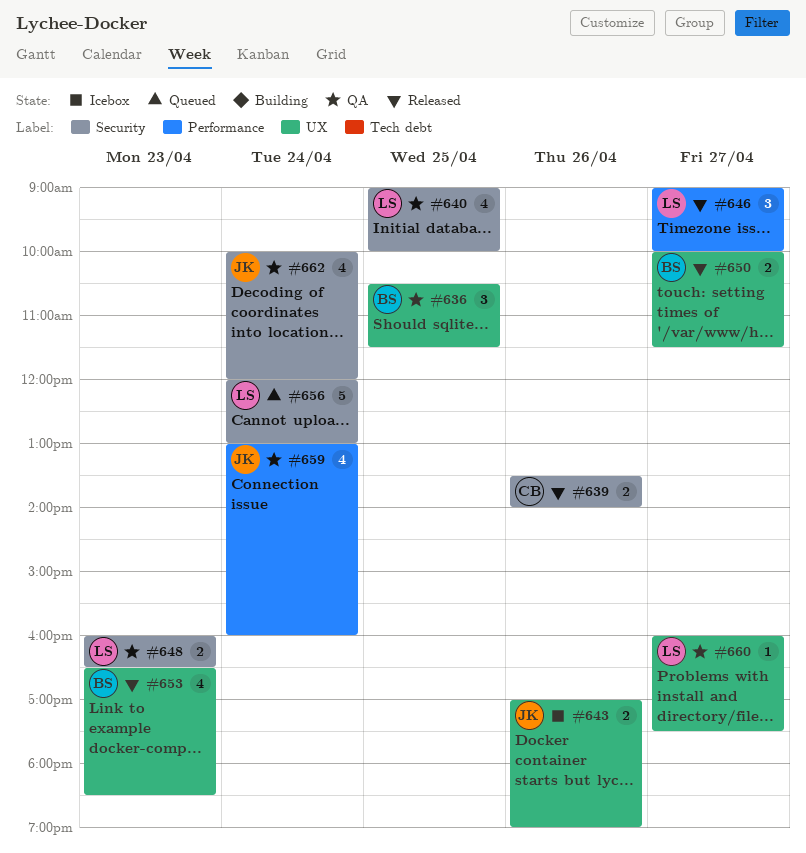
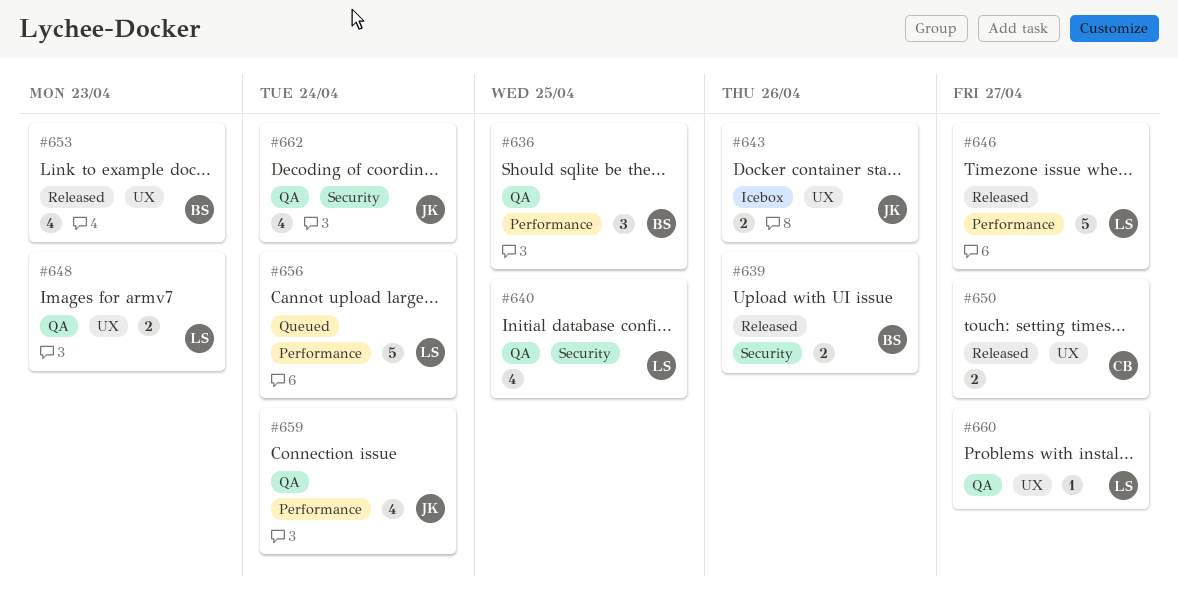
#636, label: UX -> Performance
#639, owner: CB -> BS
#646, estimate: 3 -> 5
#648, label: Security -> UX
#650, owner: BS -> CB
#656, label: Security -> Performance

